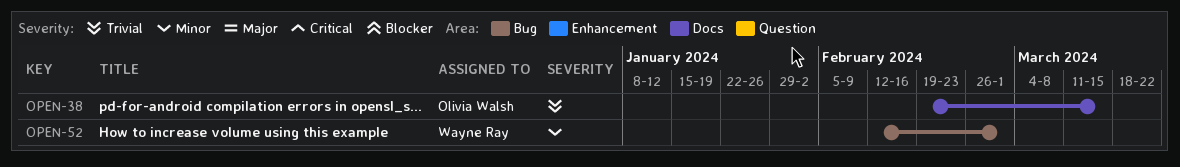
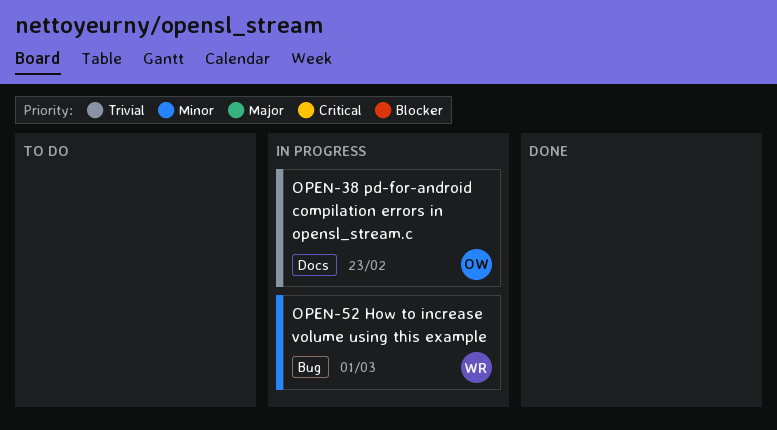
OPEN-38, due: Mar 15 -> Feb 23

